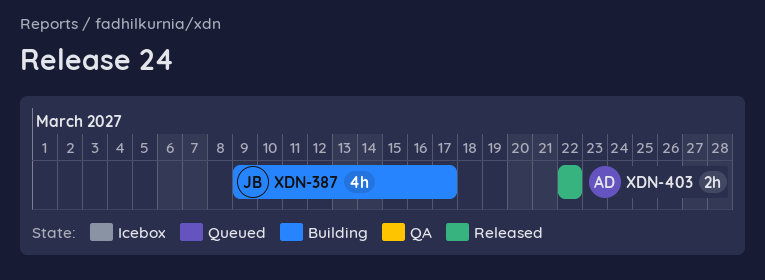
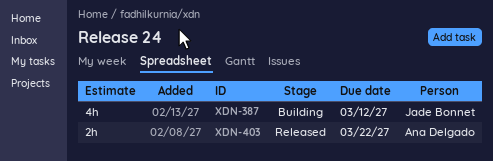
XDN-387, due: Mar 17 -> Mar 12

